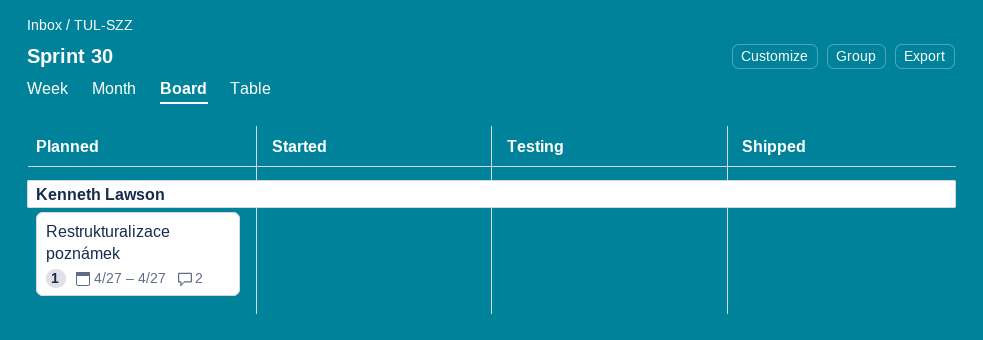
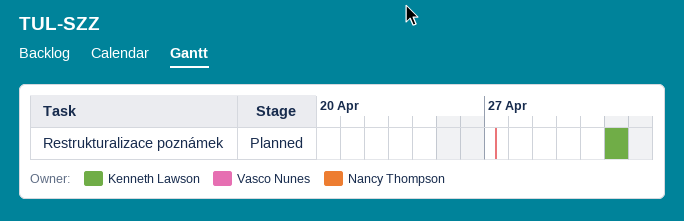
Restrukturalizace poznámek, start: Apr 27 -> May 2
Restrukturalizace poznámek, due: Apr 27 -> May 2

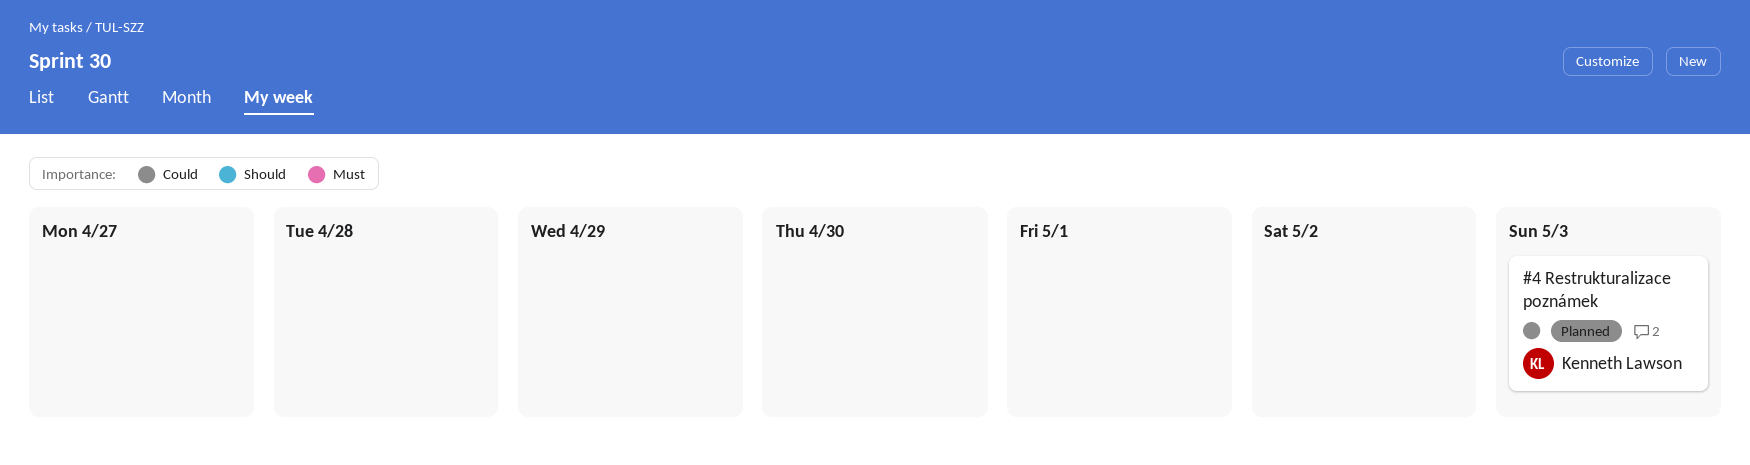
Restrukturalizace poznámek, due: May 2 -> May 3

